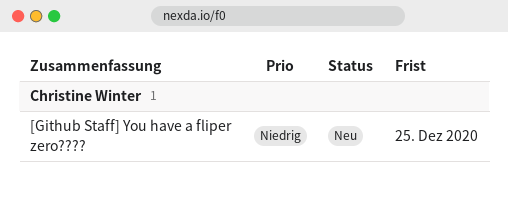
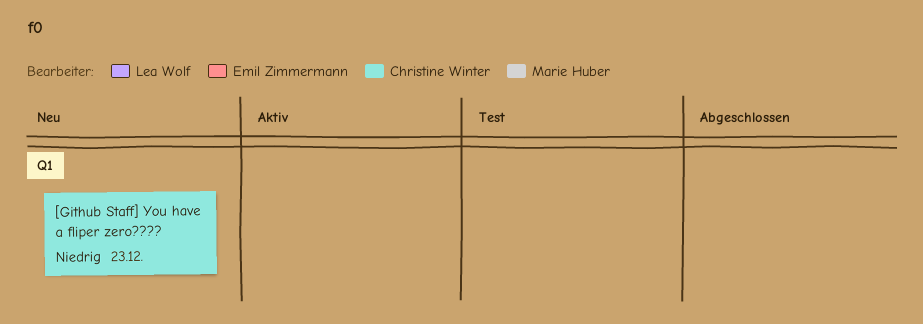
[Github Staff] You have a fliper zero????, due: Dec 25 -> Dec 23

